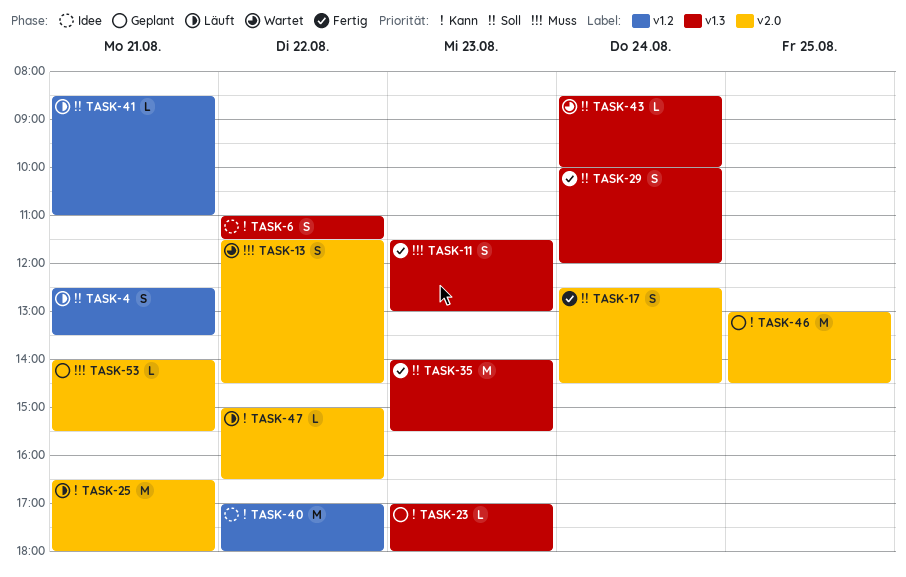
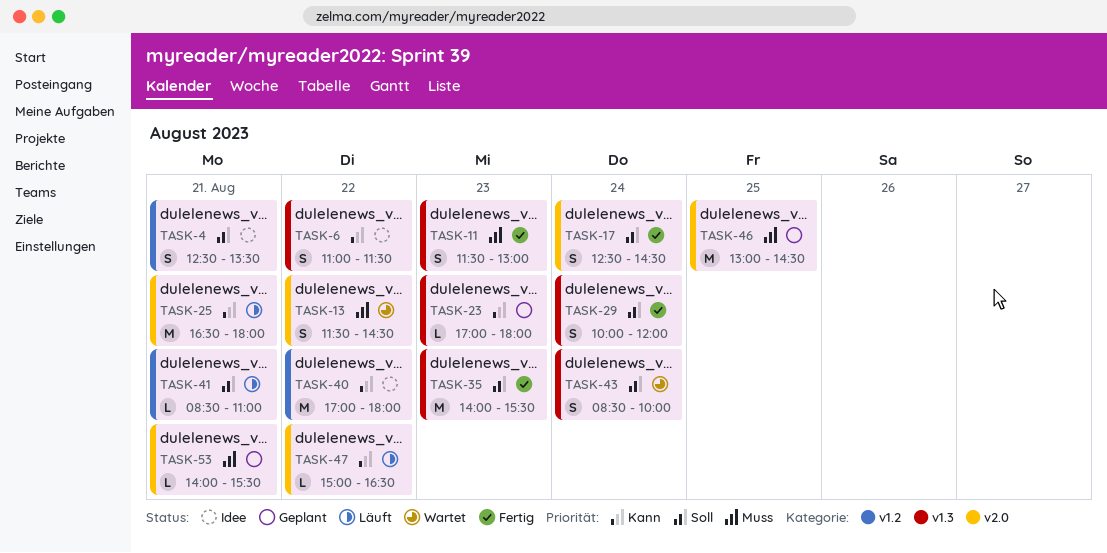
TASK-4, status: Läuft -> Idee
TASK-43, estimate: L -> S
TASK-46, priority: Kann -> Muss

